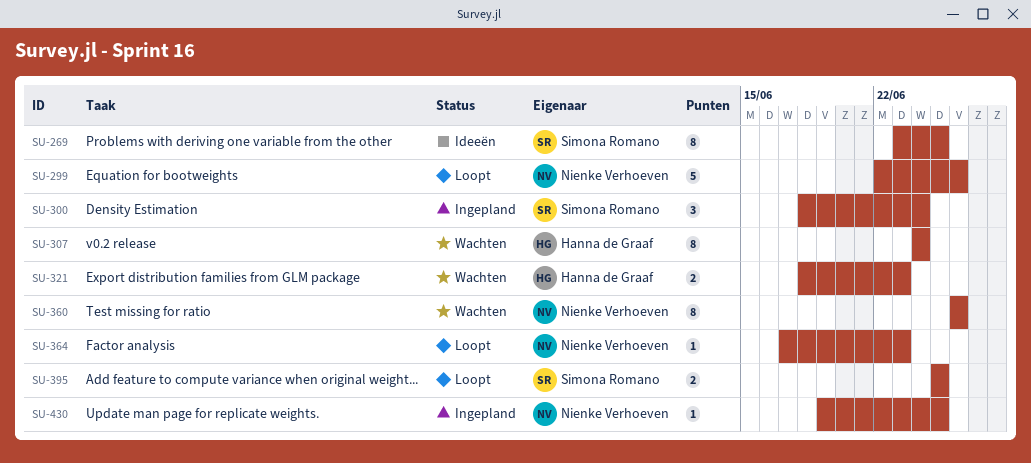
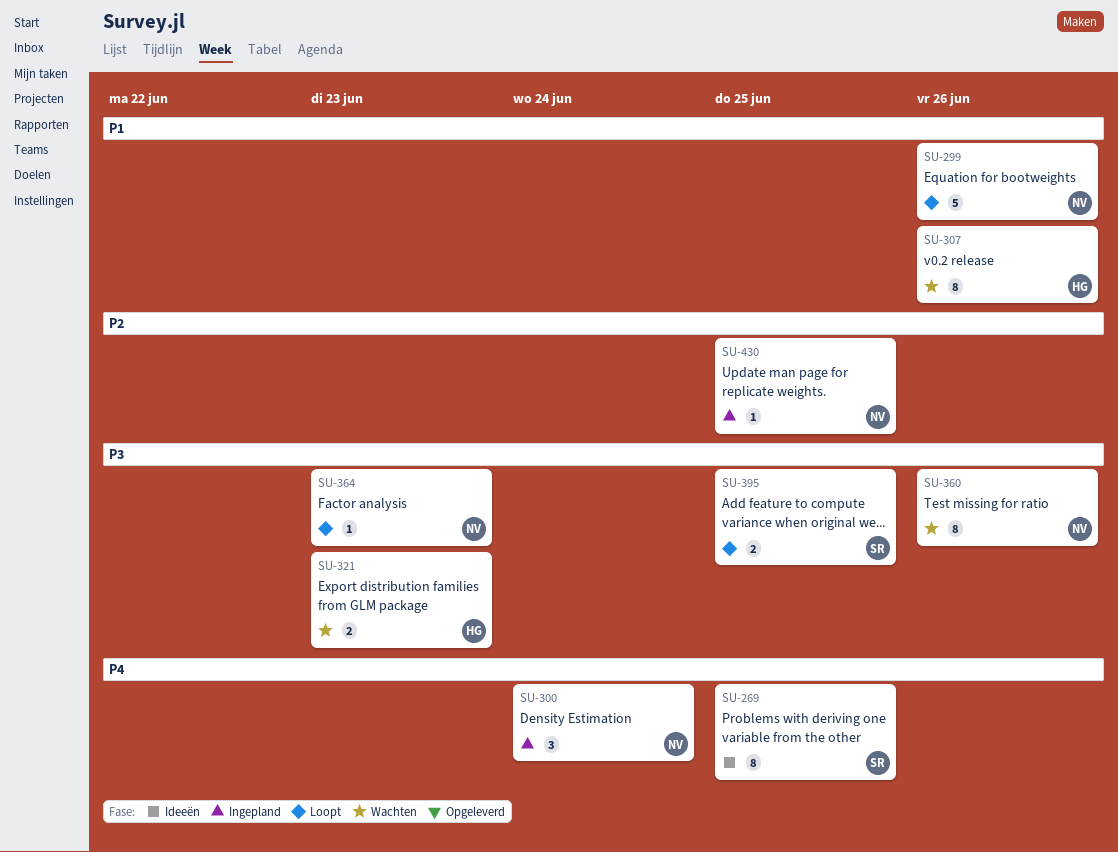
SU-300, owner: Simona Romano -> Nienke Verhoeven
SU-307, due: Jun 24 -> Jun 26

